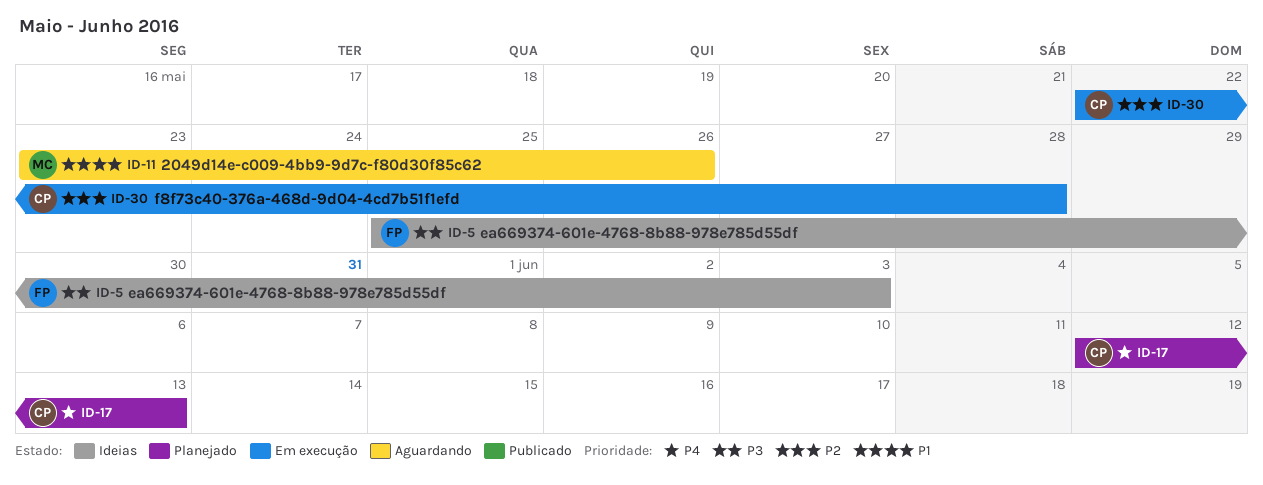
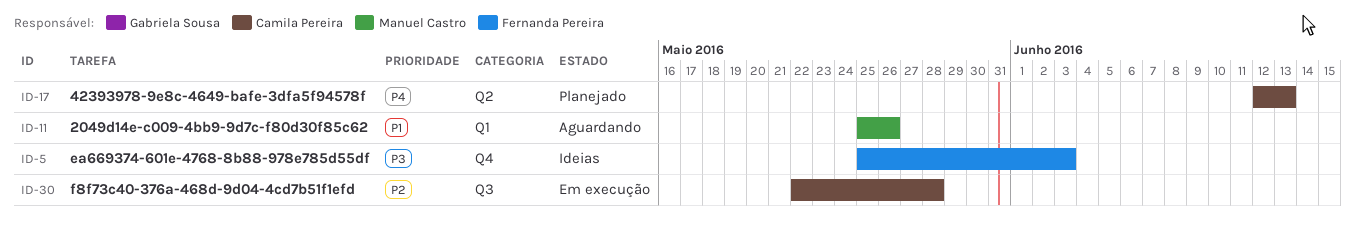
ID-11, start: May 23 -> May 25

